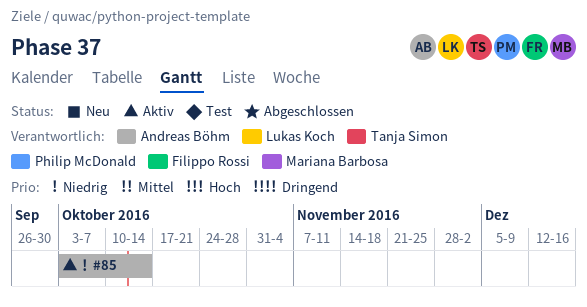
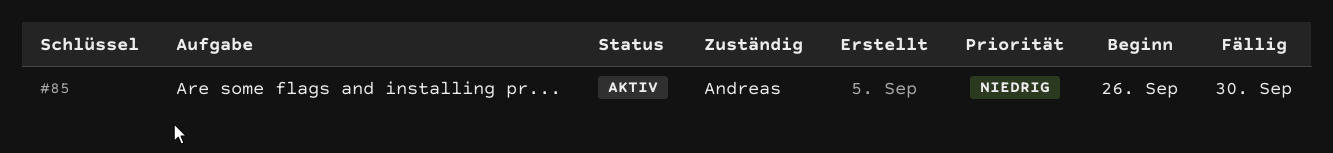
#85, start: Oct 3 -> Sep 26
#85, due: Oct 14 -> Sep 30

